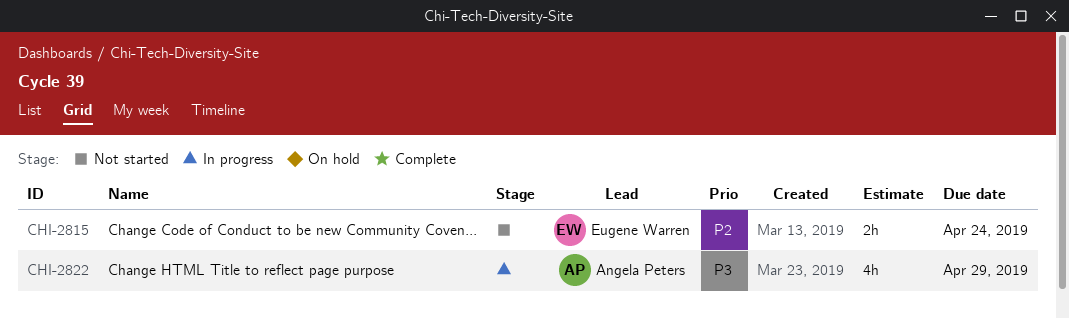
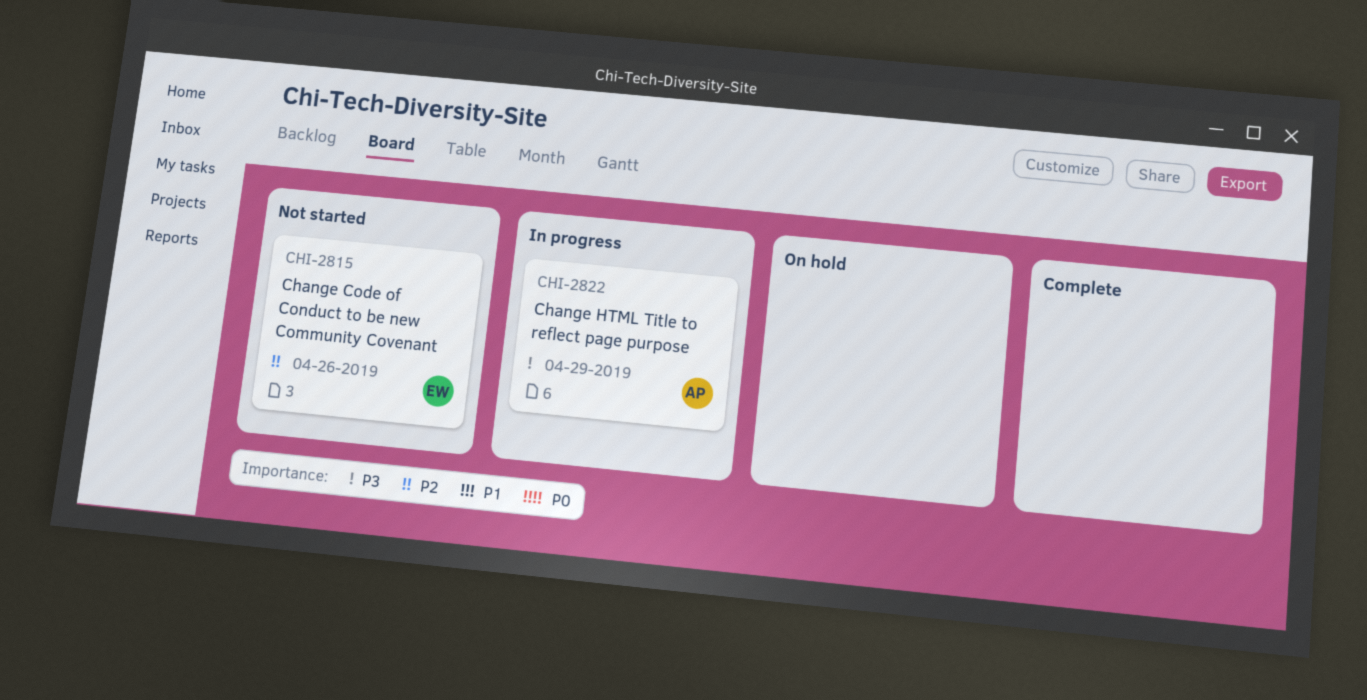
CHI-2815, due: Apr 24 -> Apr 26

